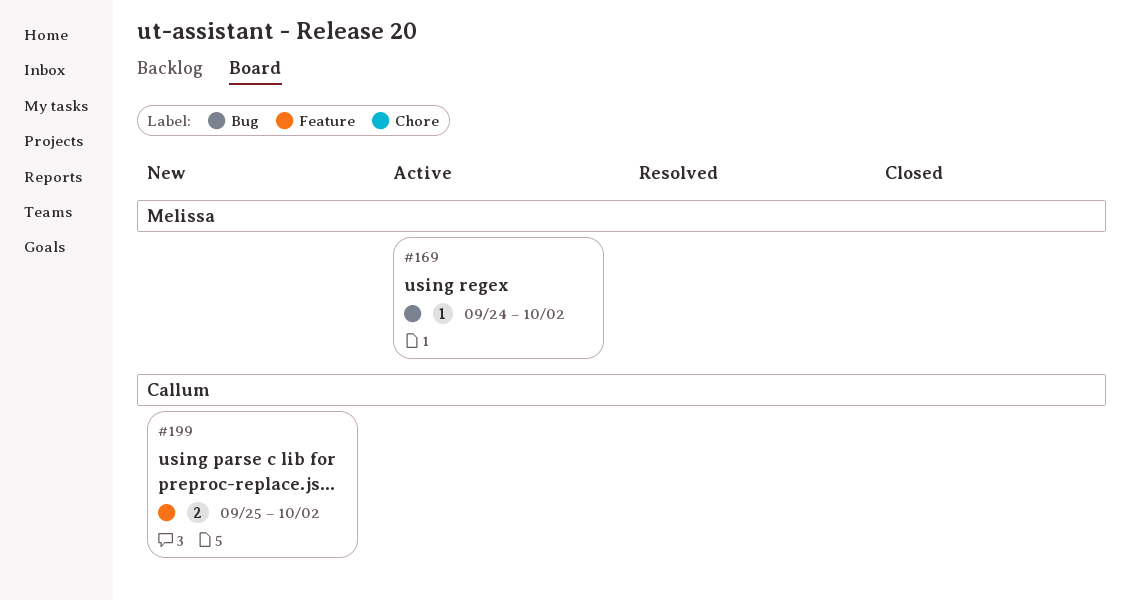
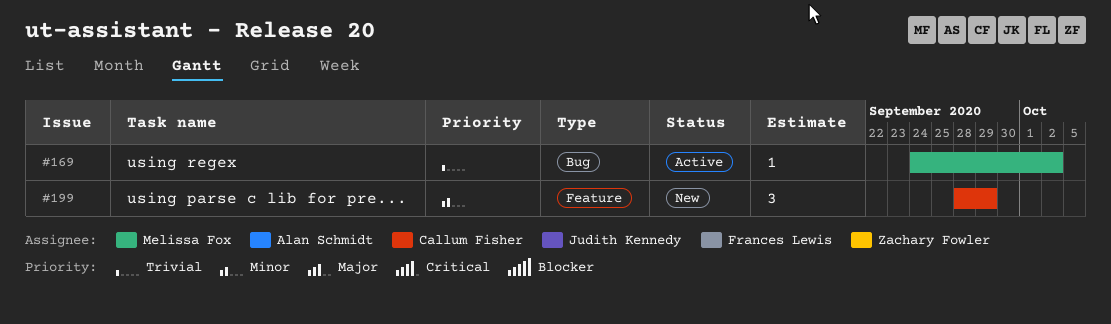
#199, estimate: 2 -> 3
#199, start: Sep 25 -> Sep 28
#199, due: Oct 2 -> Sep 29

